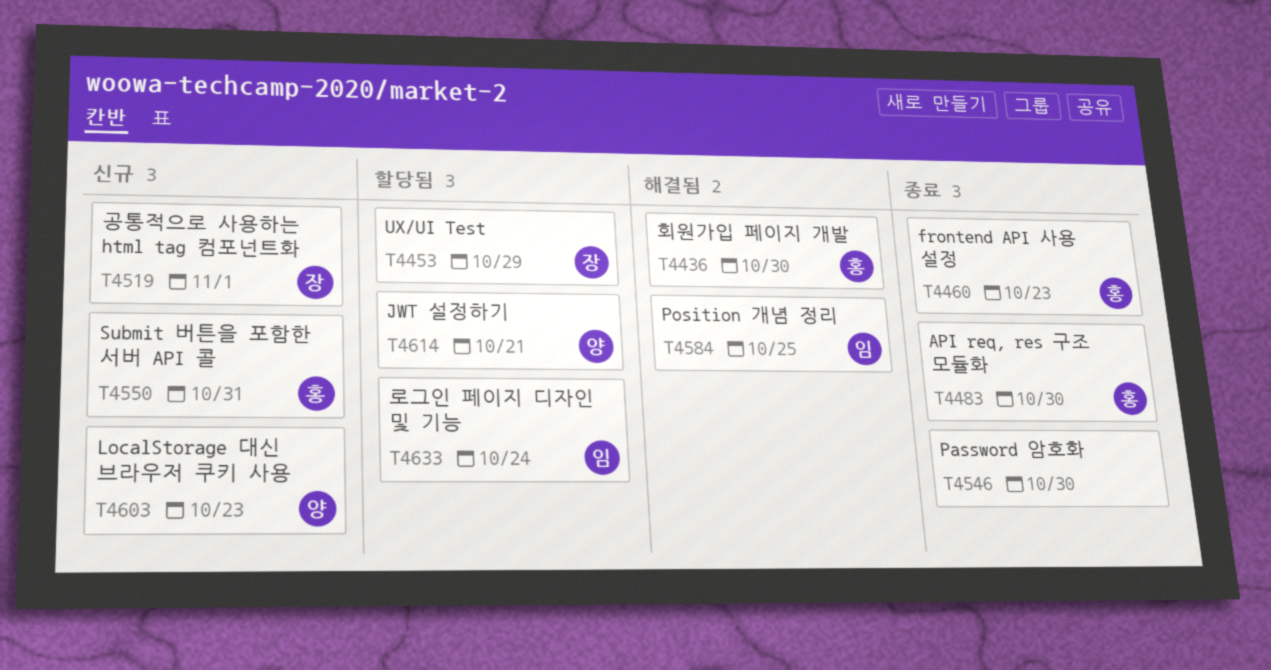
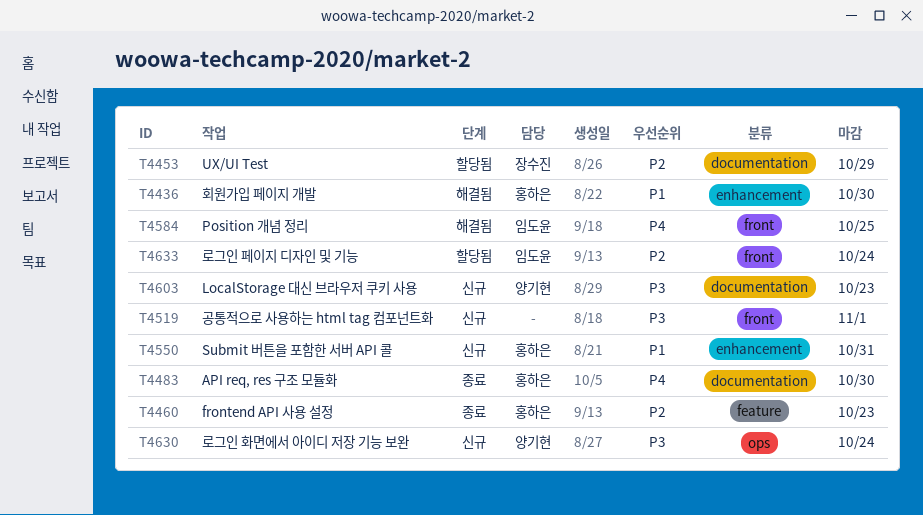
T4519, owner: 장수진 -> none
T4546: present -> none
T4614: present -> none
T4630: none -> present

